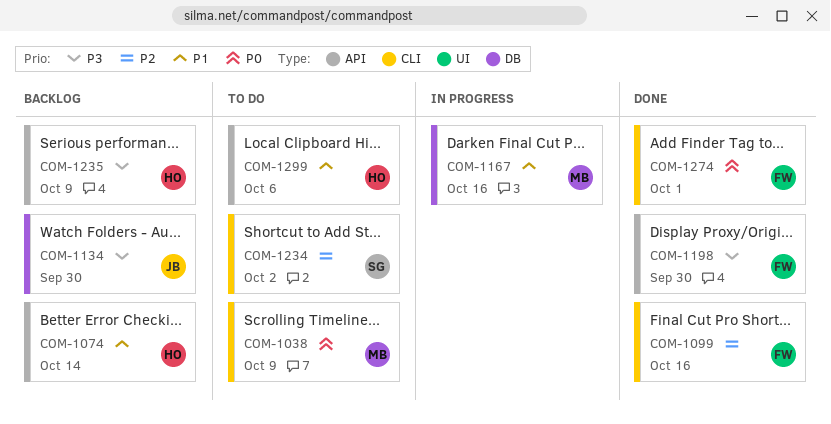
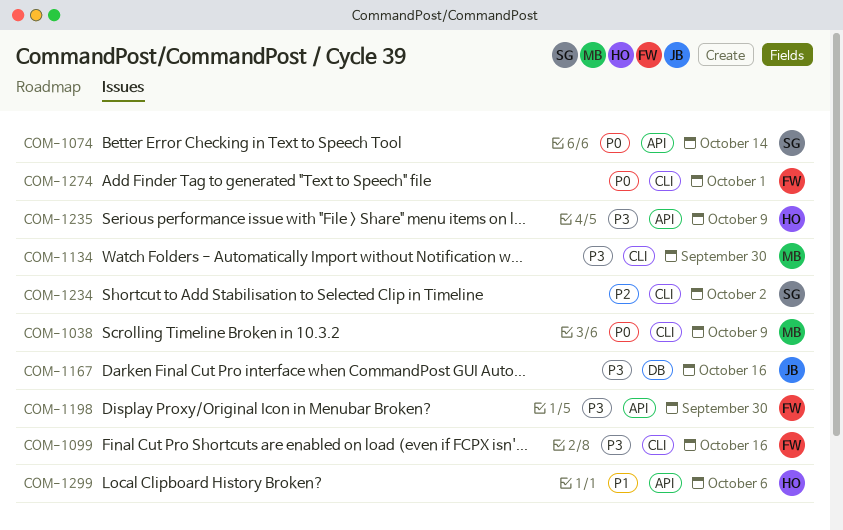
COM-1074, owner: HO -> SG
COM-1074, priority: P1 -> P0
COM-1099, priority: P2 -> P3
COM-1134, owner: JB -> MB
COM-1134, label: DB -> CLI
COM-1167, owner: MB -> JB
COM-1167, priority: P1 -> P3

